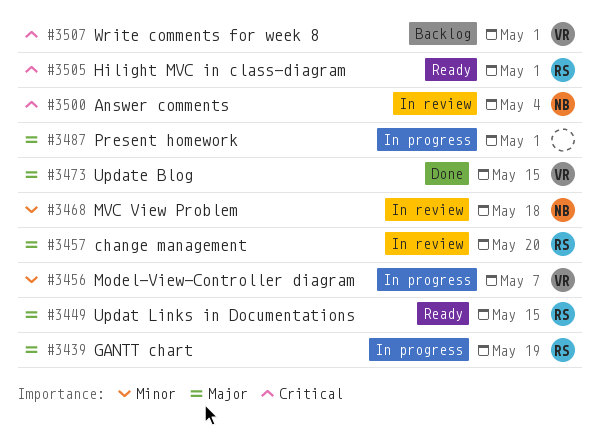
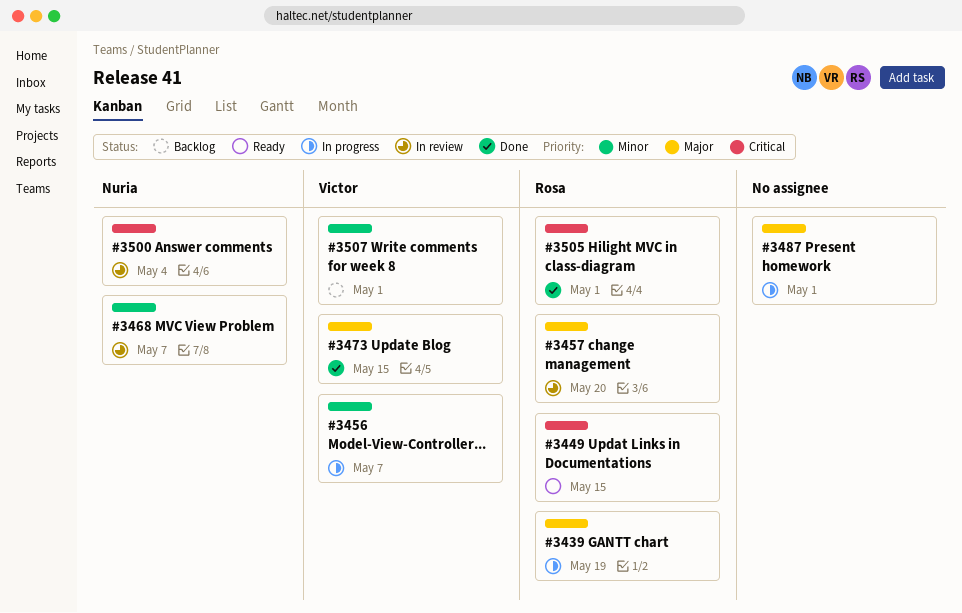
#3449, priority: Major -> Critical
#3468, due: May 18 -> May 7
#3505, status: Ready -> Done
#3507, priority: Critical -> Minor

